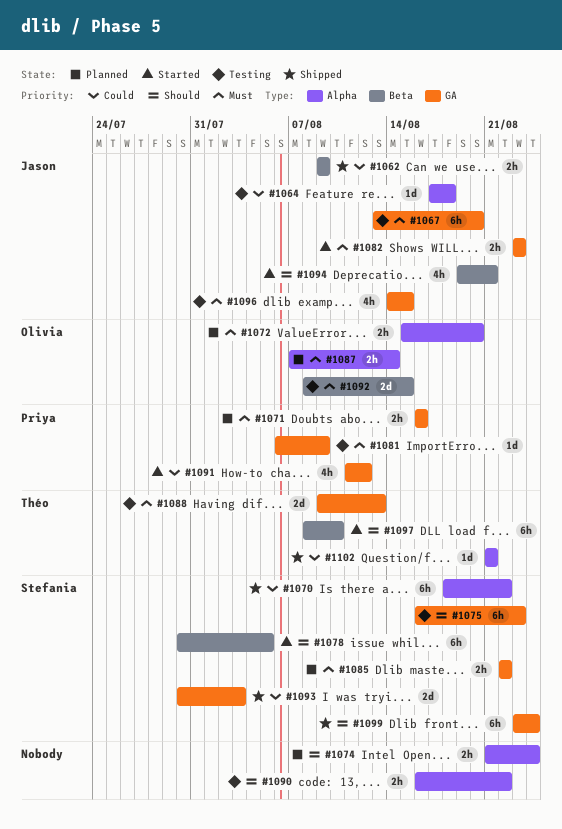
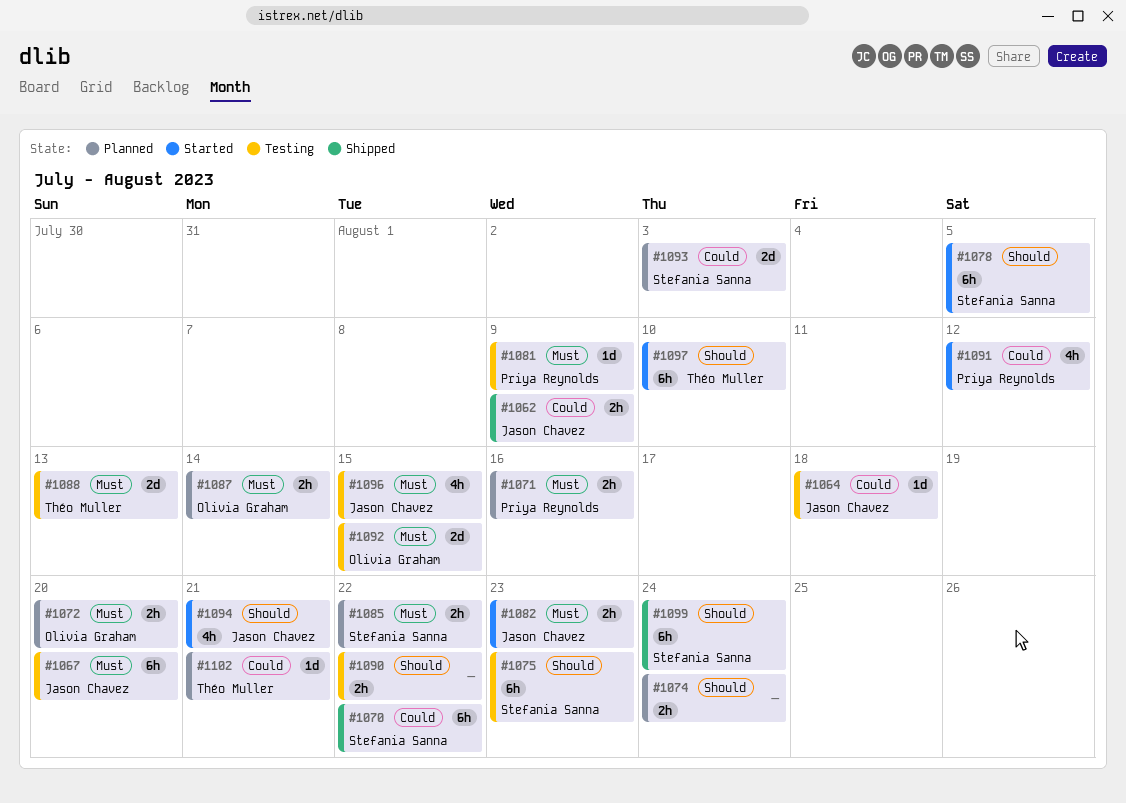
#1093, status: Shipped -> Planned
#1102, status: Shipped -> Planned

